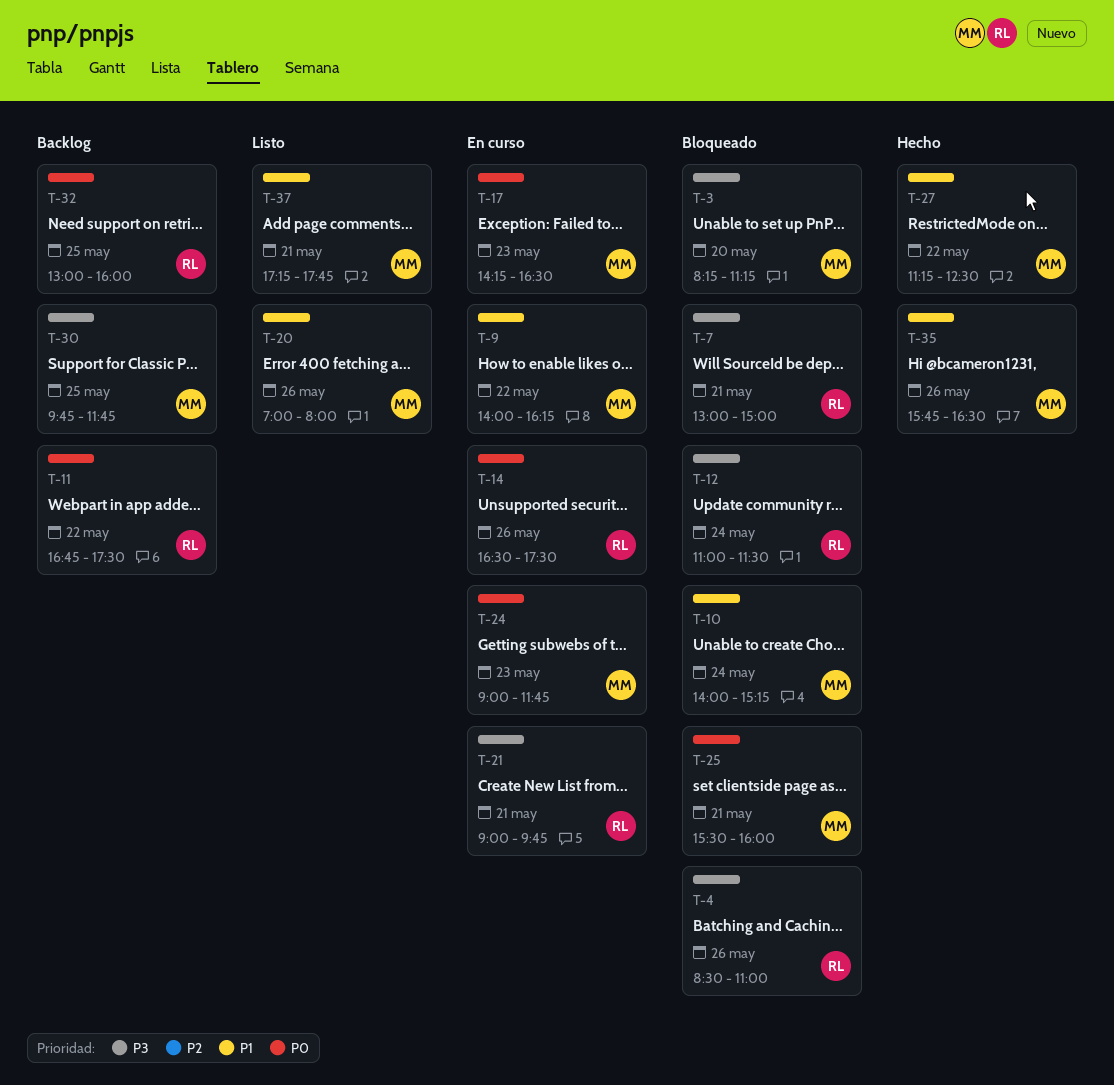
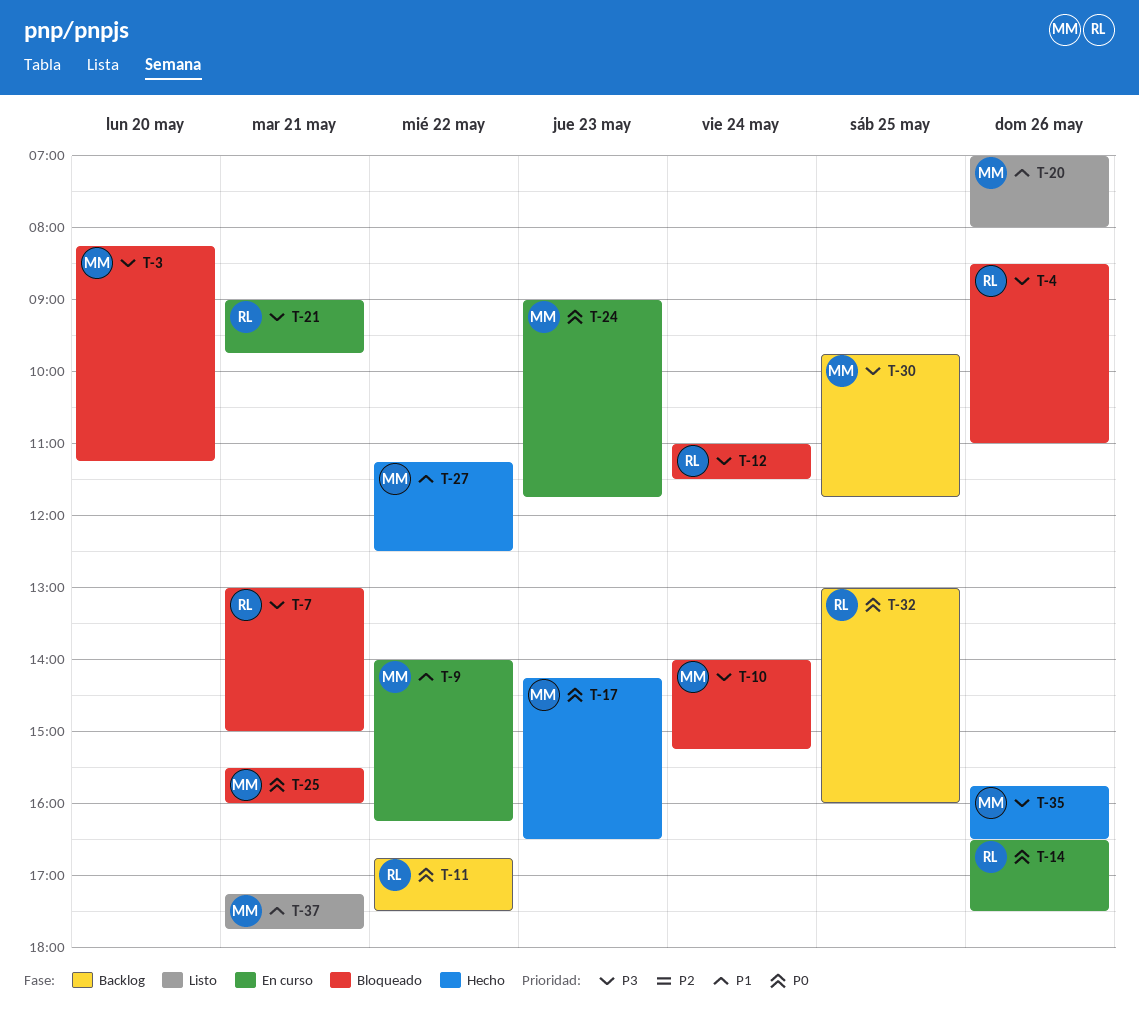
T-10, priority: P1 -> P3
T-17, status: En curso -> Hecho
T-35, priority: P1 -> P3

